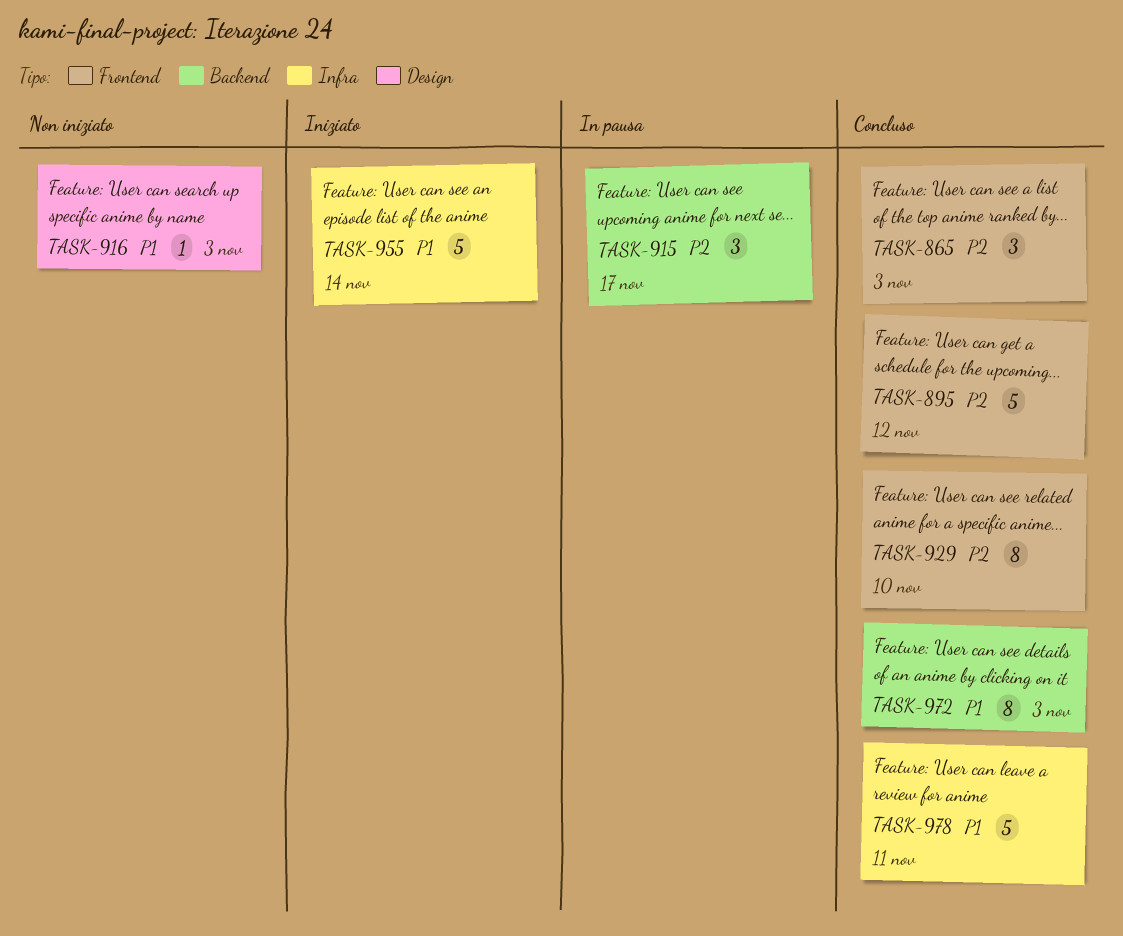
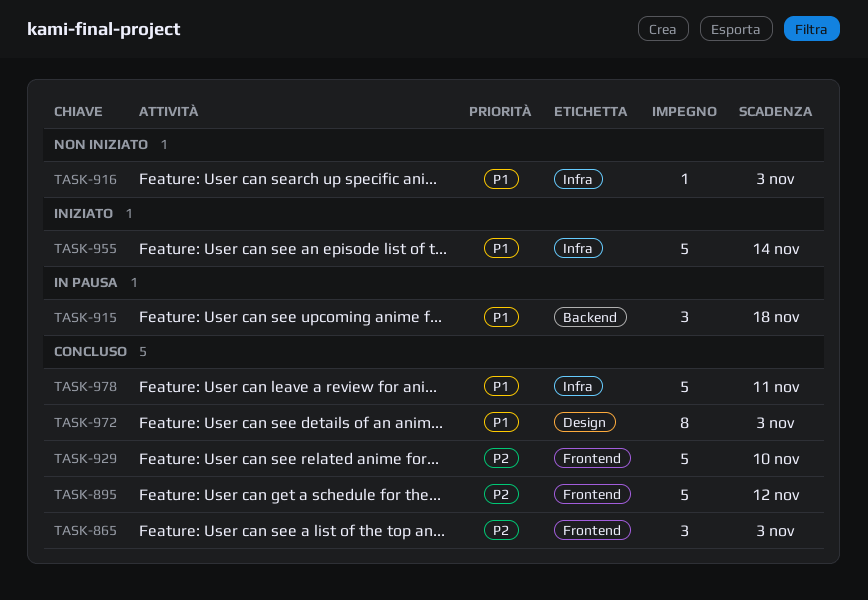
TASK-915, priority: P2 -> P1
TASK-915, due: Nov 17 -> Nov 18
TASK-916, label: Design -> Infra
TASK-929, estimate: 8 -> 5
TASK-972, label: Backend -> Design

